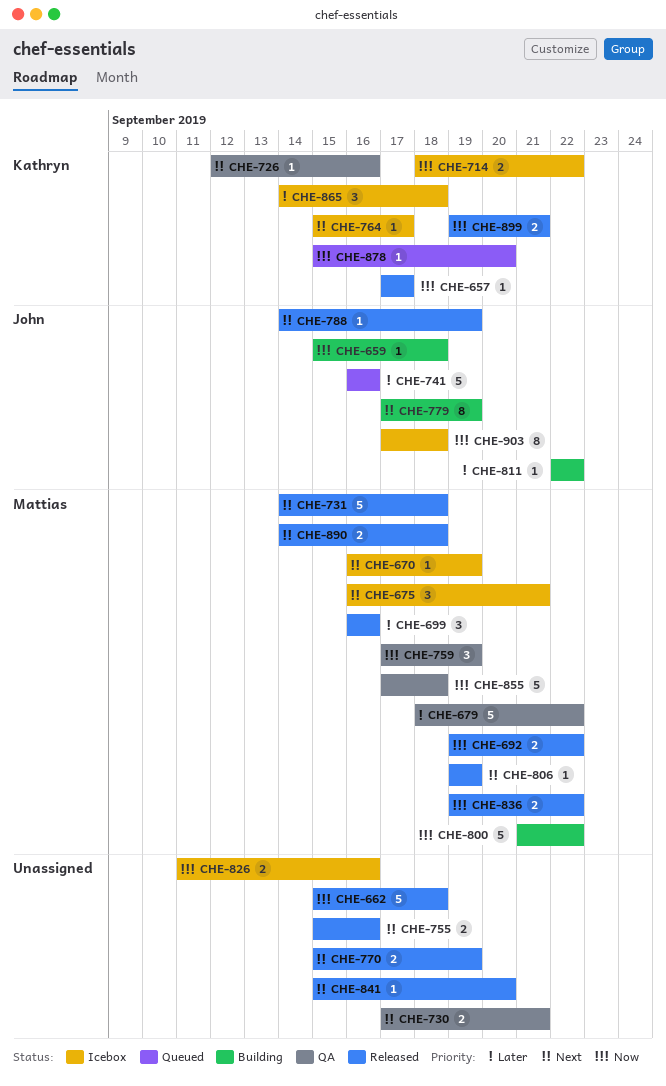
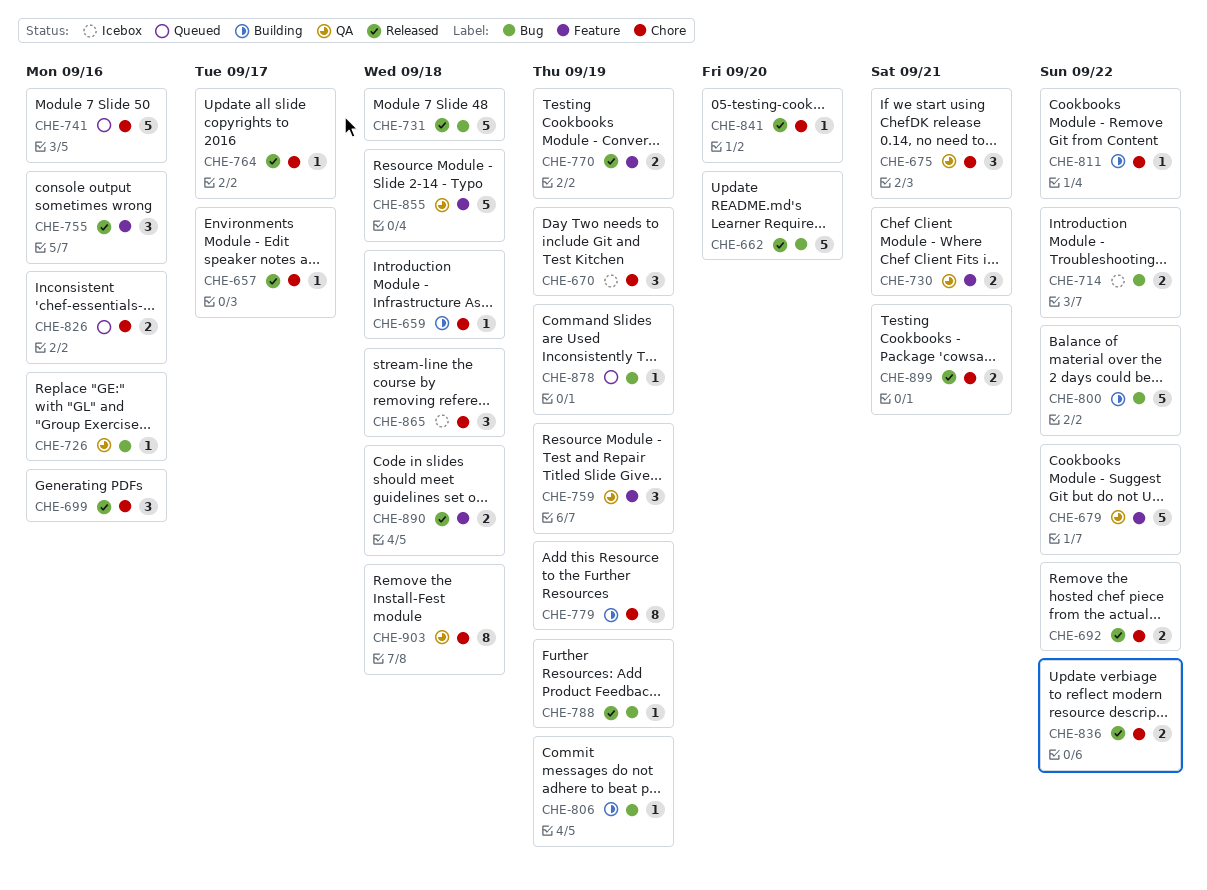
CHE-662, due: Sep 18 -> Sep 20
CHE-670, estimate: 1 -> 3
CHE-675, status: Icebox -> QA
CHE-755, estimate: 2 -> 3
CHE-764, status: Icebox -> Released
CHE-806, status: Released -> Building
CHE-826, status: Icebox -> Queued
CHE-878, due: Sep 20 -> Sep 19
CHE-903, status: Icebox -> QA

